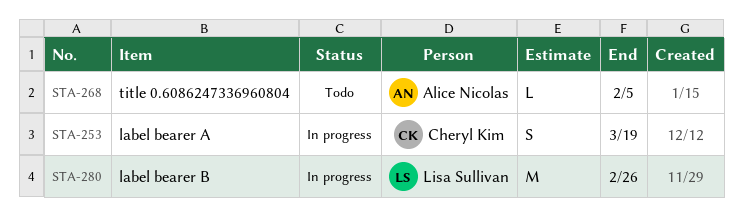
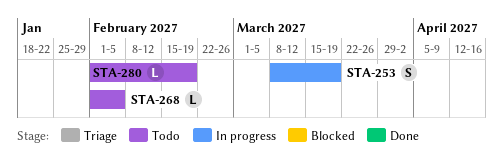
STA-280, status: In progress -> Todo
STA-280, estimate: M -> L
STA-280, due: Feb 26 -> Feb 19

